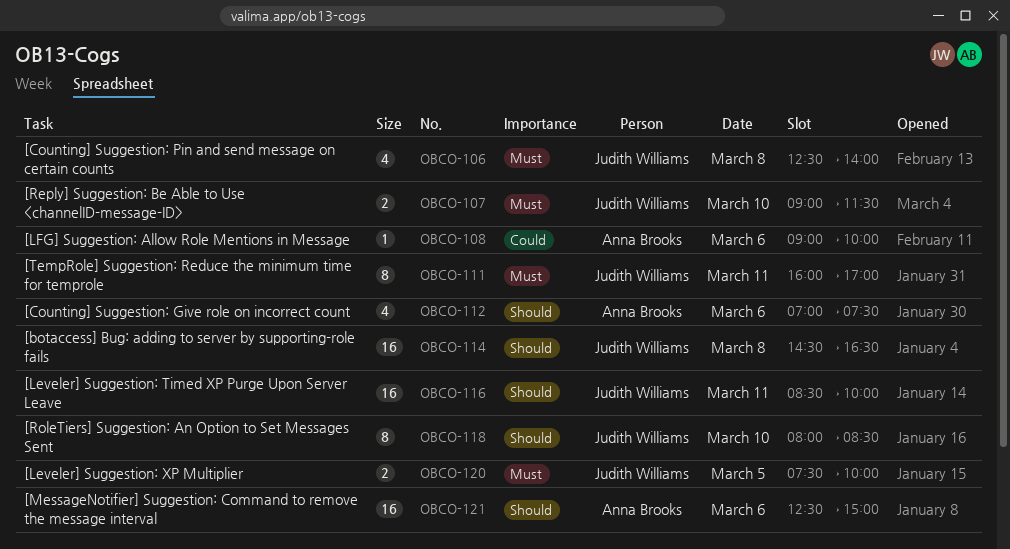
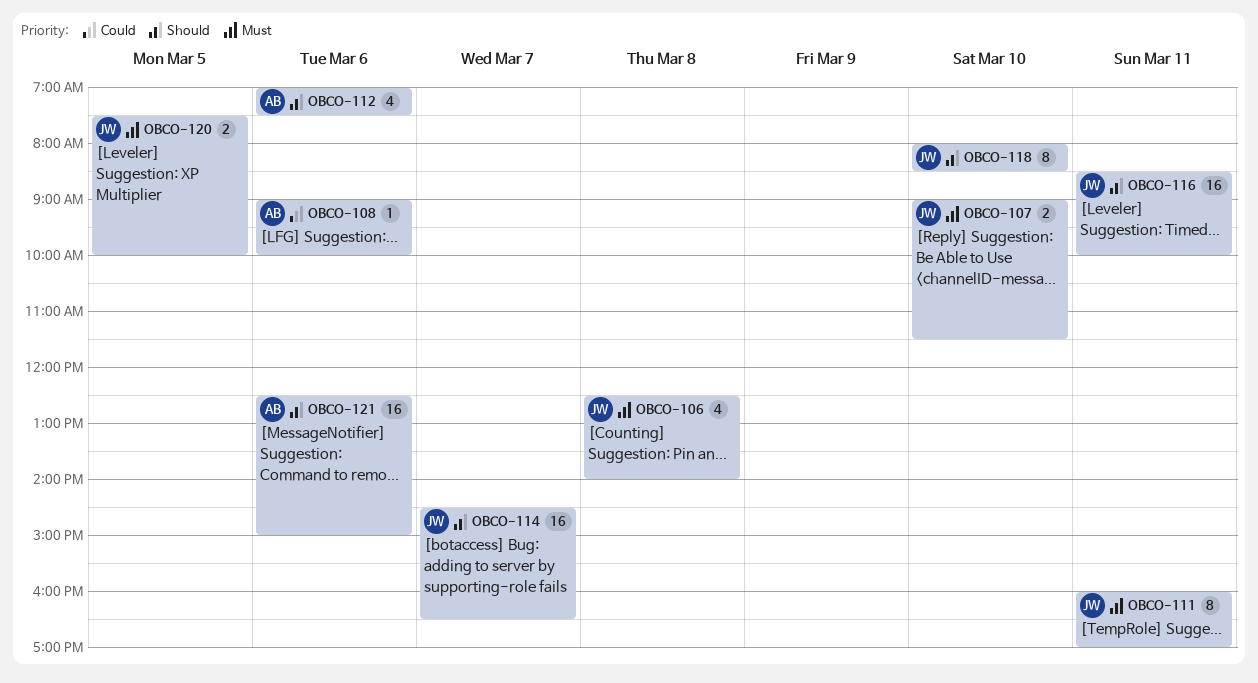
OBCO-114, day: Mar 8 -> Mar 7

